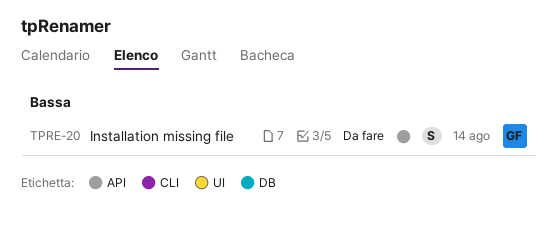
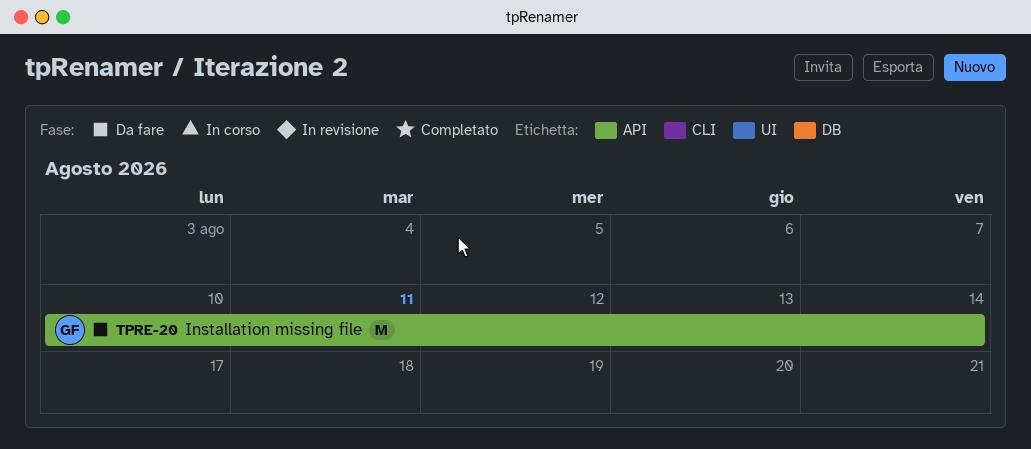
TPRE-20, estimate: S -> M

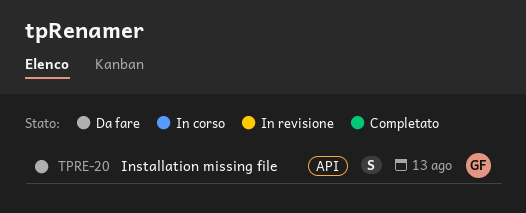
TPRE-20, estimate: M -> S
TPRE-20, due: Aug 14 -> Aug 13

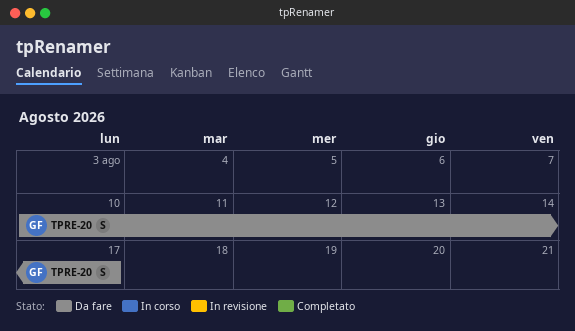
TPRE-20, due: Aug 13 -> Aug 17

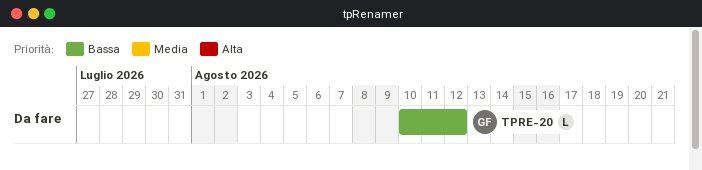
TPRE-20, estimate: S -> L
TPRE-20, due: Aug 17 -> Aug 12

